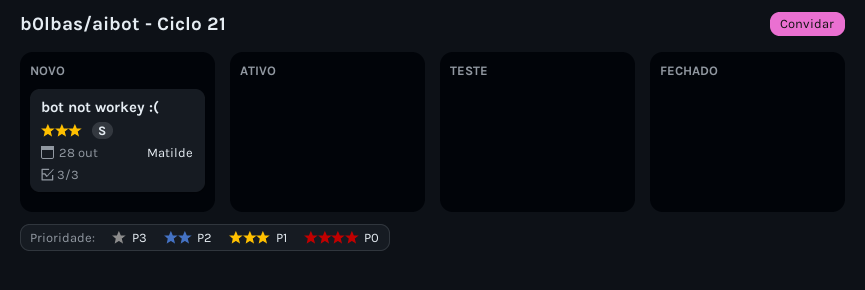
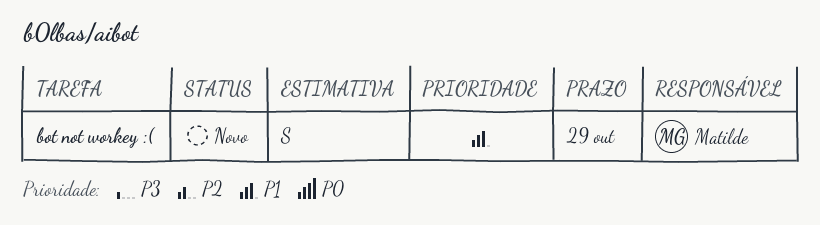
bot not workey :(, due: Oct 28 -> Oct 29

